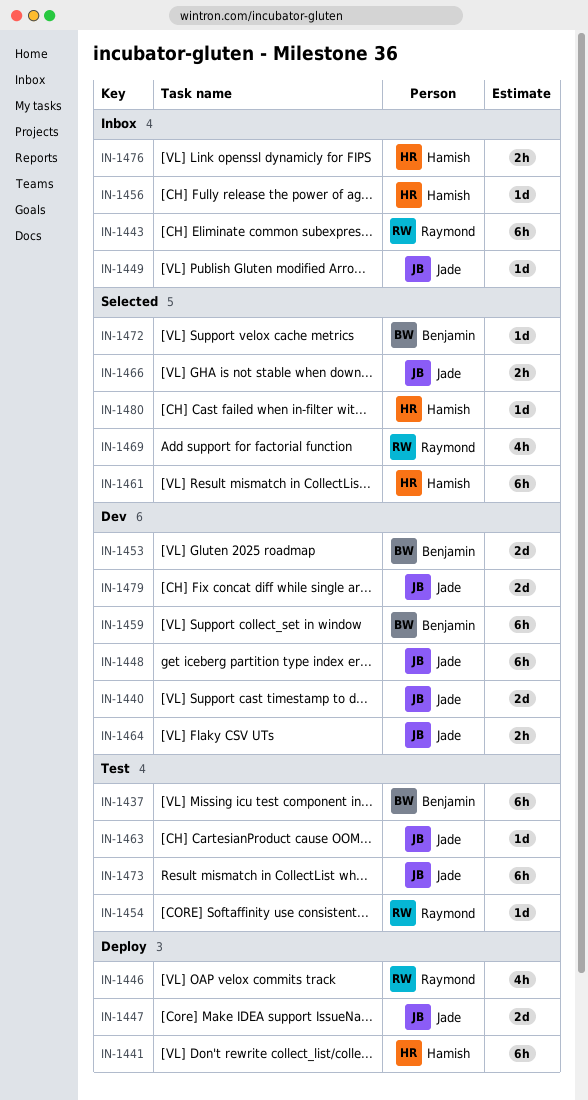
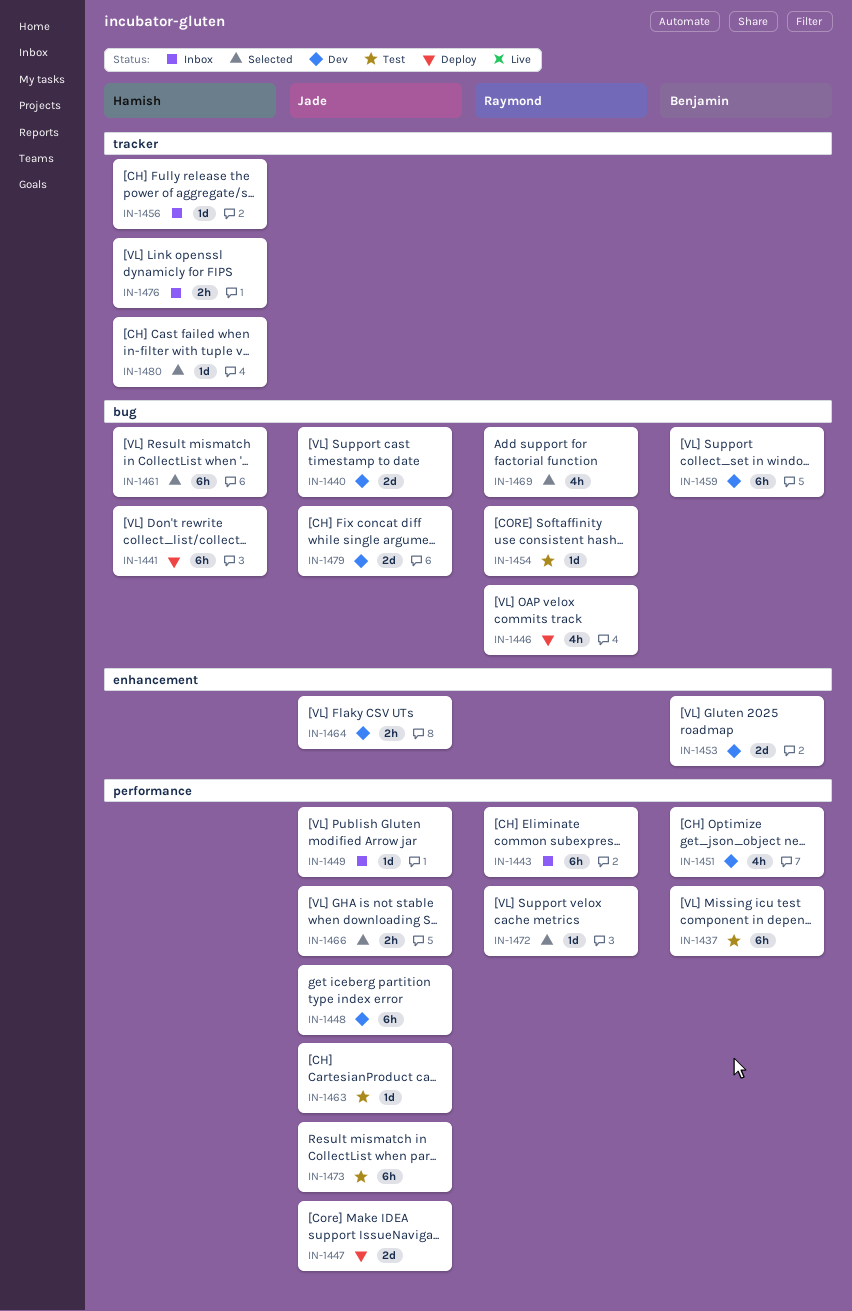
IN-1451: none -> present
IN-1472, owner: Benjamin -> Raymond

